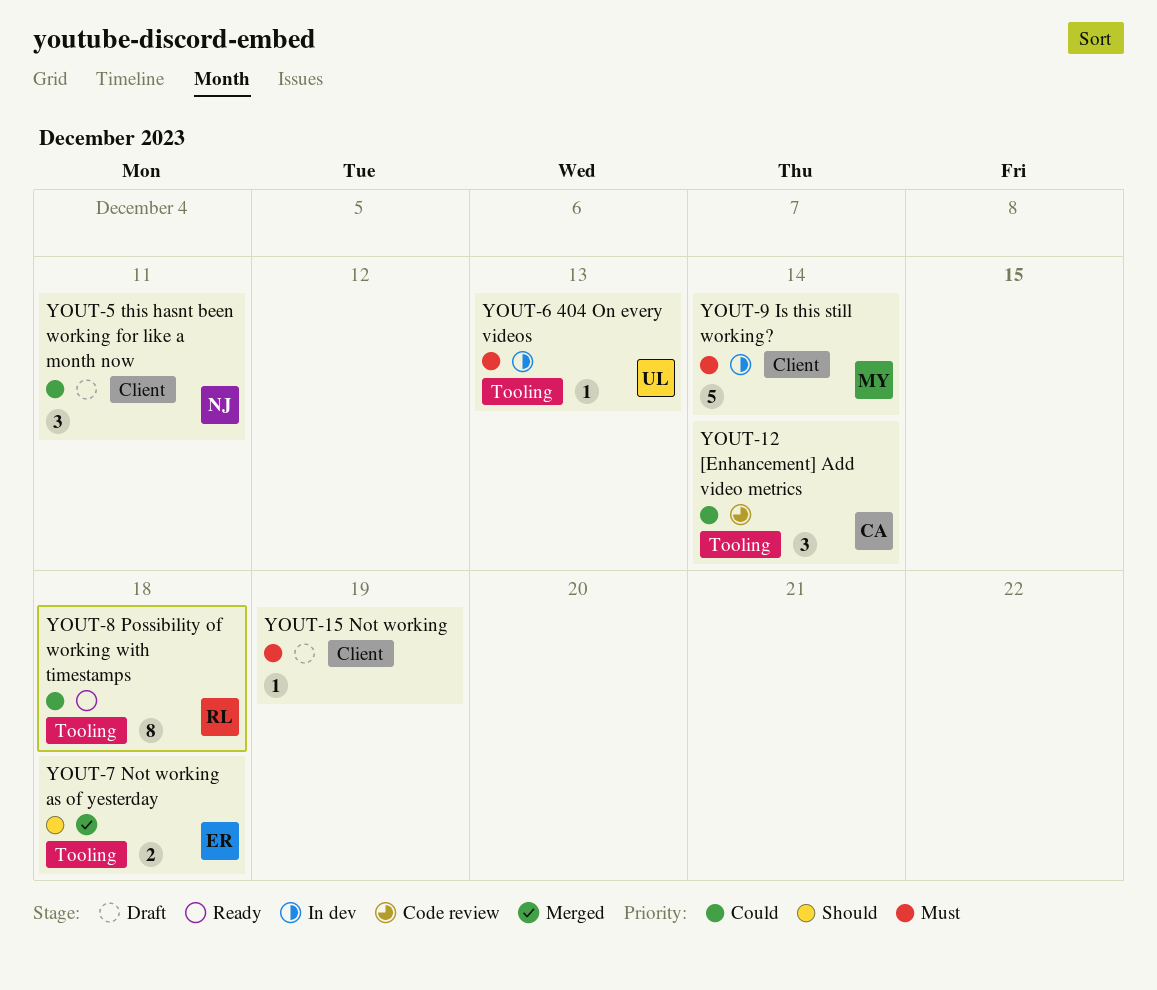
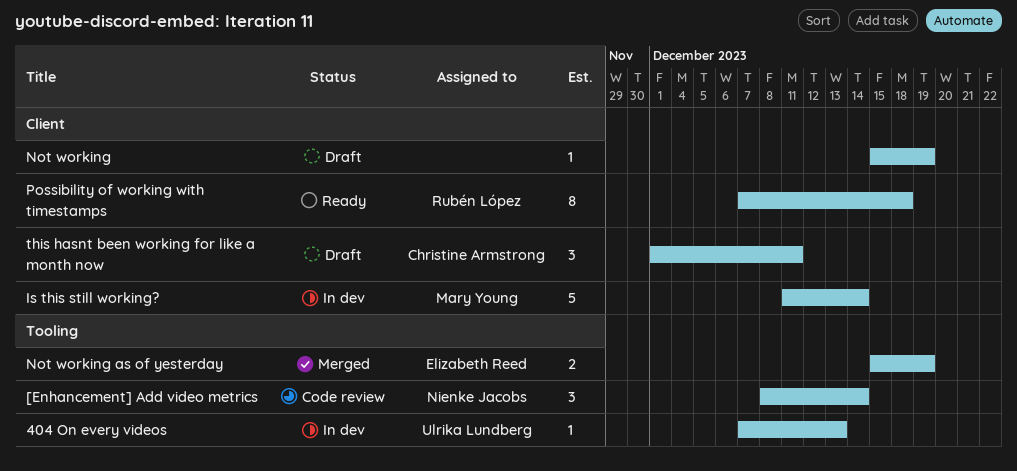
[Enhancement] Add video metrics, owner: Christine Armstrong -> Nienke Jacobs
Not working as of yesterday, due: Dec 18 -> Dec 19
Possibility of working with timestamps, label: Tooling -> Client
this hasnt been working for like a month now, owner: Nienke Jacobs -> Christine Armstrong

